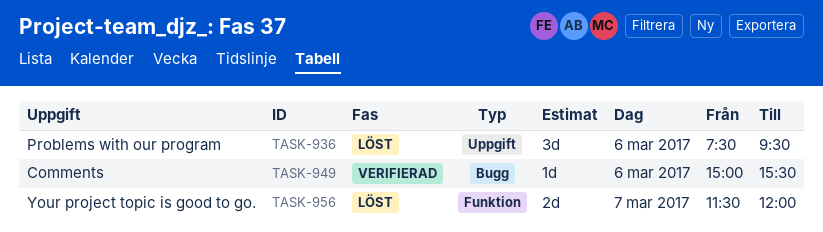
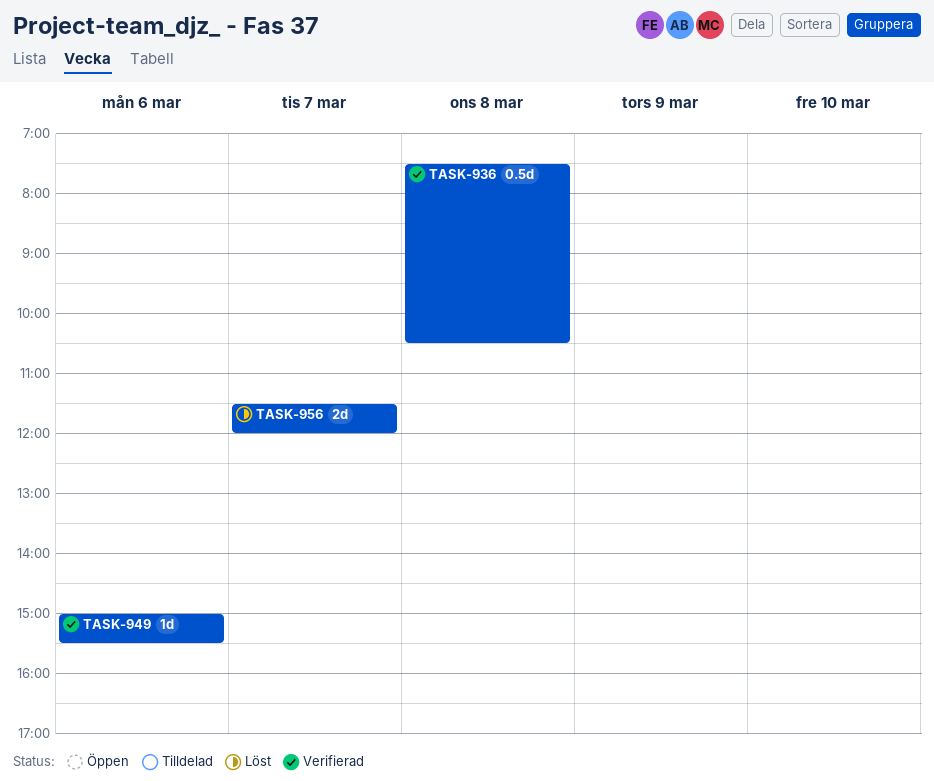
TASK-936, status: Löst -> Verifierad
TASK-936, estimate: 3d -> 0.5d
TASK-936, day: Mar 6 -> Mar 8
TASK-936, ends: 09:30 -> 10:30

